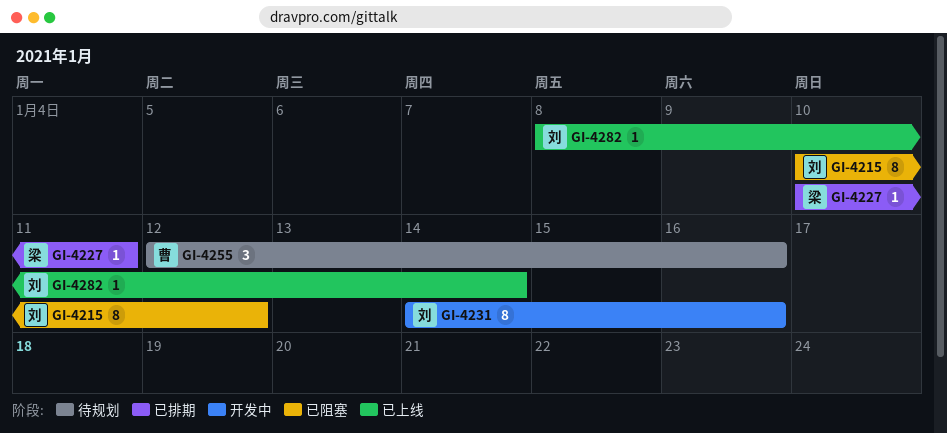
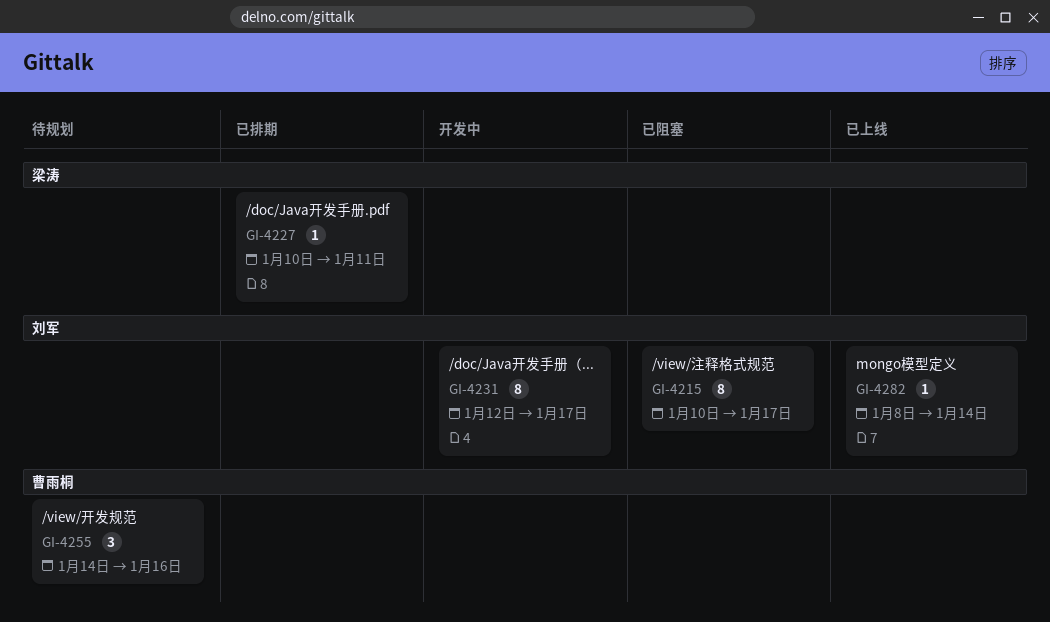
GI-4215, due: Jan 12 -> Jan 17
GI-4231, start: Jan 14 -> Jan 12
GI-4231, due: Jan 16 -> Jan 17
GI-4255, start: Jan 12 -> Jan 14

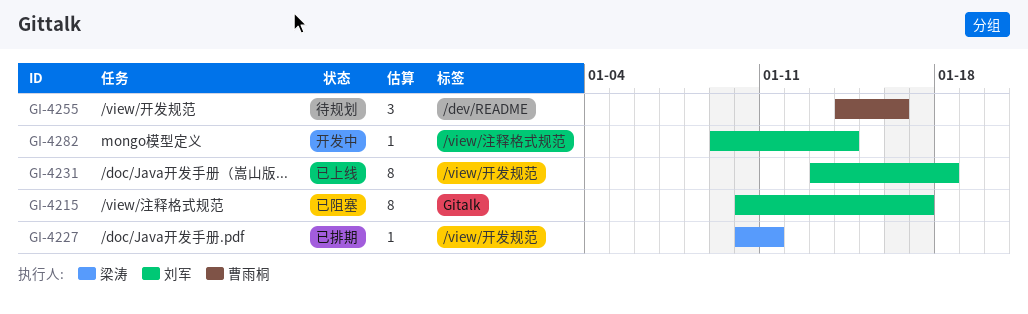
GI-4231, status: 开发中 -> 已上线
GI-4231, start: Jan 12 -> Jan 13
GI-4231, due: Jan 17 -> Jan 18
GI-4282, status: 已上线 -> 开发中
GI-4282, start: Jan 8 -> Jan 9

